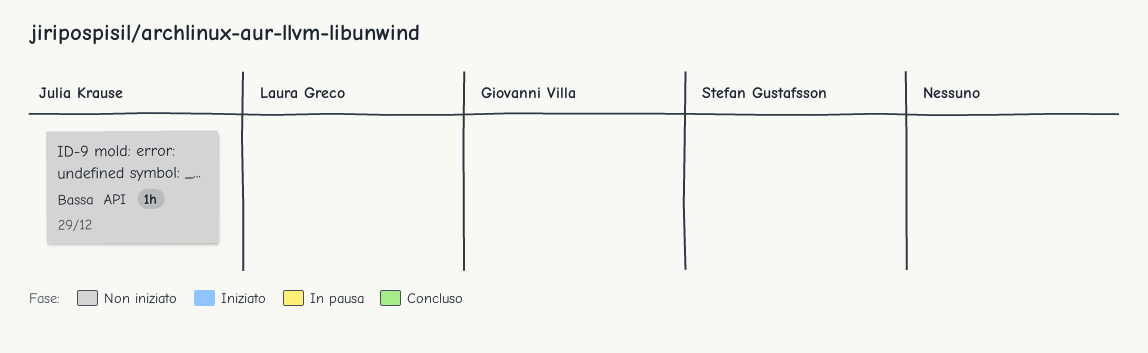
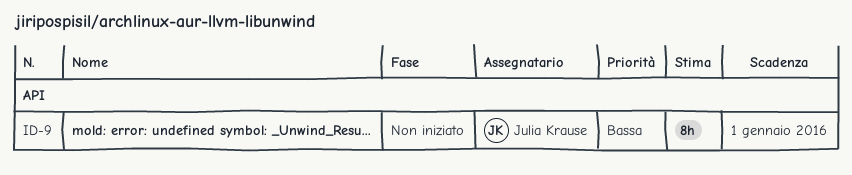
ID-9, estimate: 1h -> 8h
ID-9, due: Dec 29 -> Jan 1

